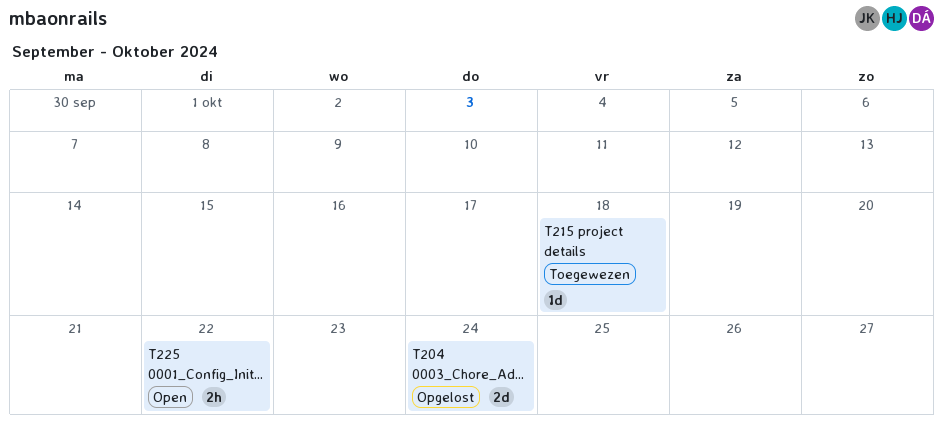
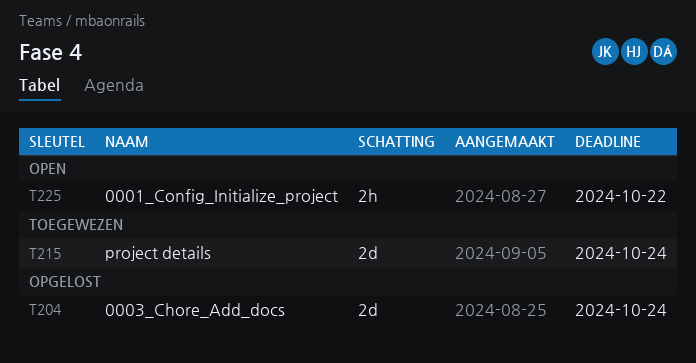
T215, estimate: 1d -> 2d
T215, due: Oct 18 -> Oct 24

